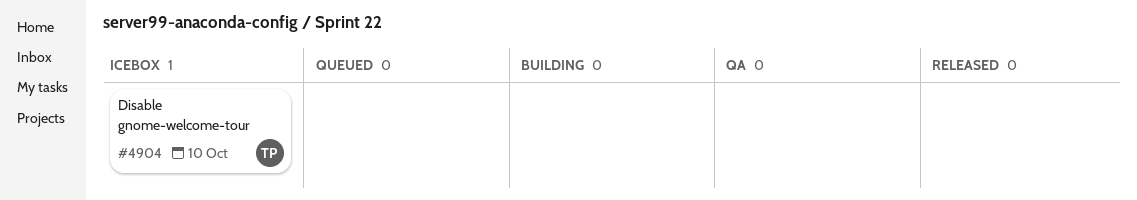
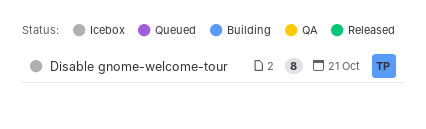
Disable gnome-welcome-tour, due: Oct 10 -> Oct 21

